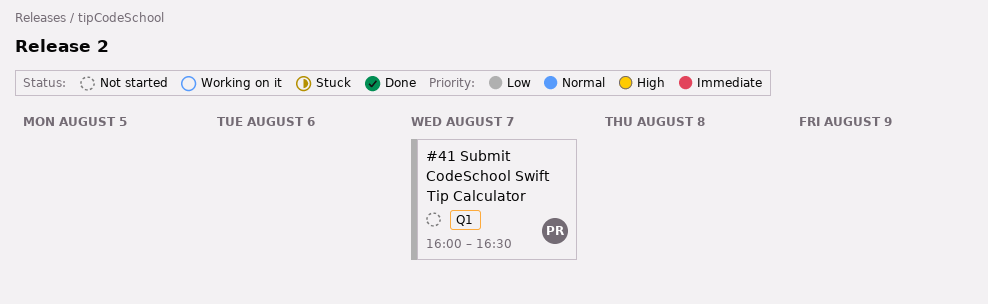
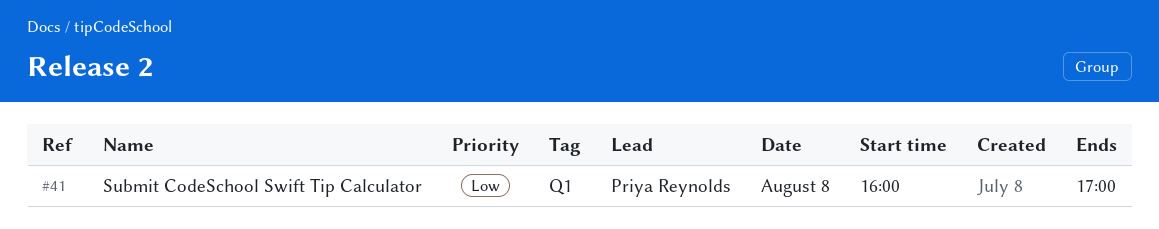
#41, day: Aug 7 -> Aug 8
#41, ends: 16:30 -> 17:00

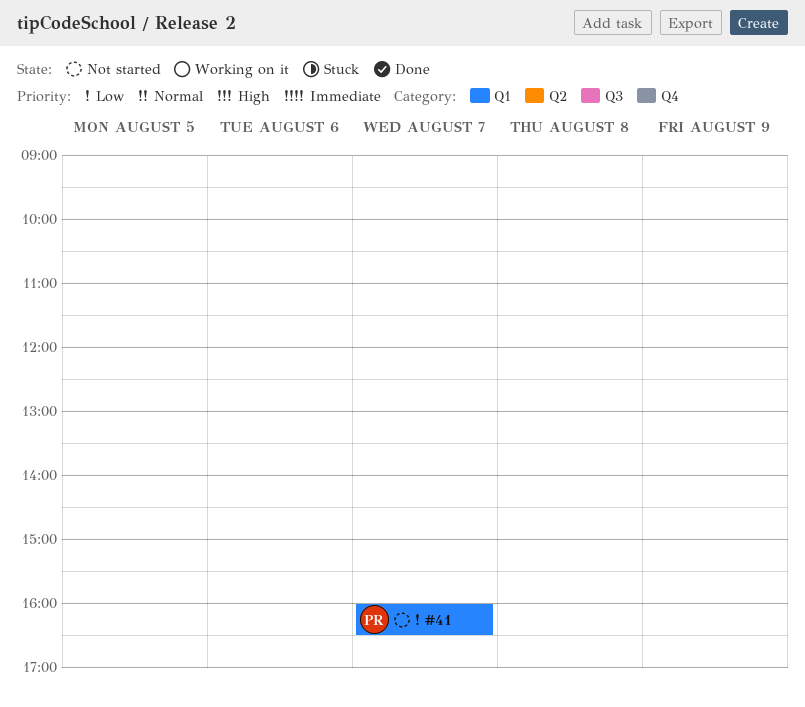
#41, day: Aug 8 -> Aug 7
#41, ends: 17:00 -> 16:30

